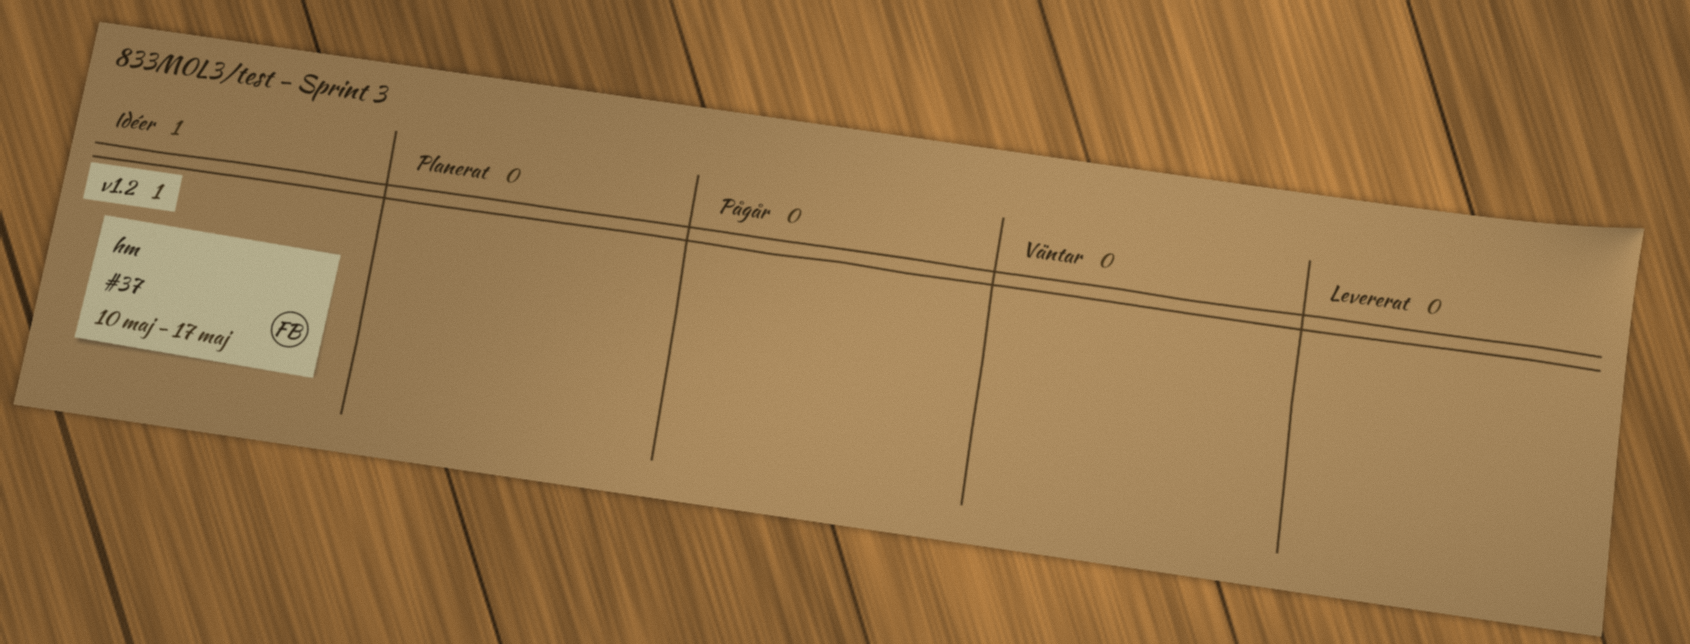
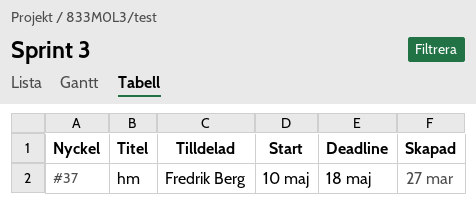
#37, due: May 17 -> May 18

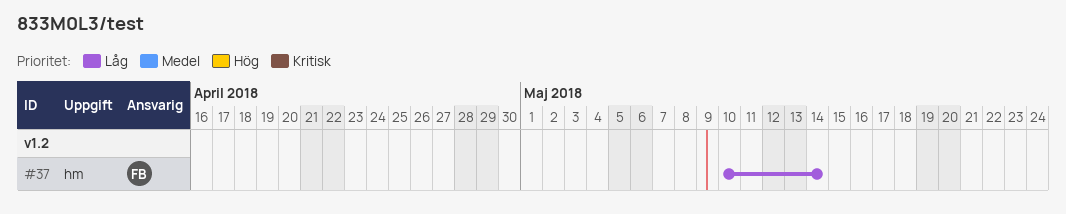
#37, due: May 18 -> May 14

